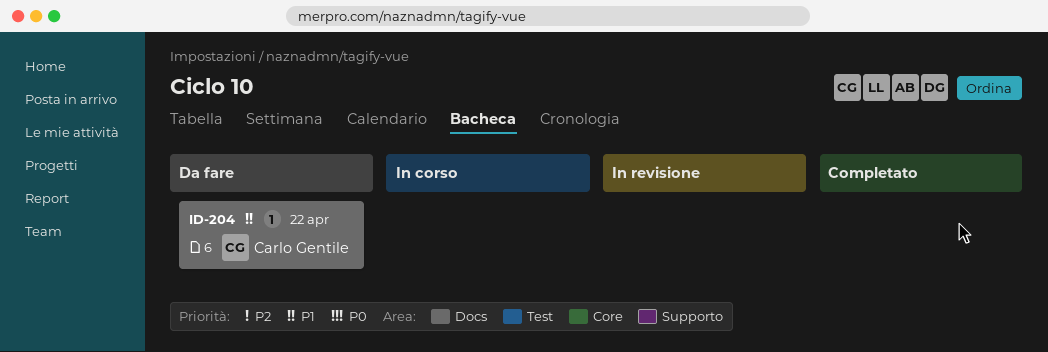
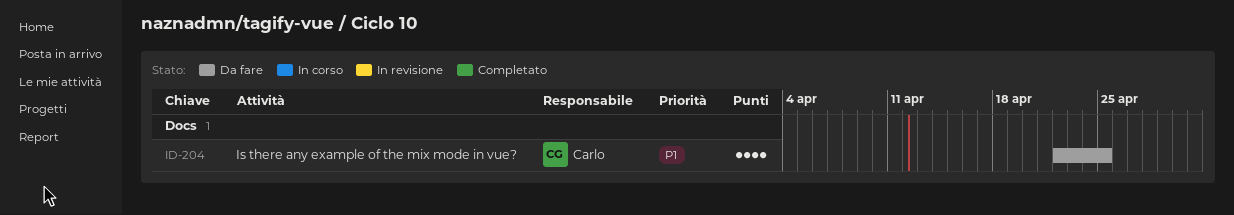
ID-204, estimate: 1 -> 4
ID-204, due: Apr 22 -> Apr 25

